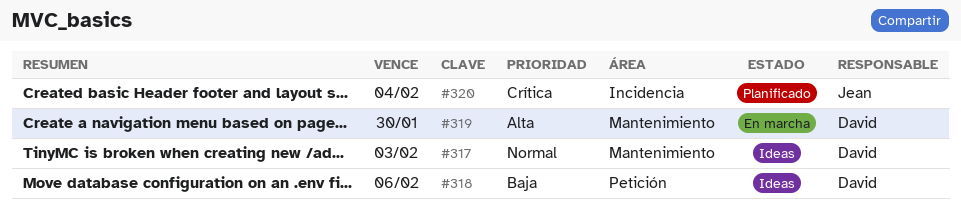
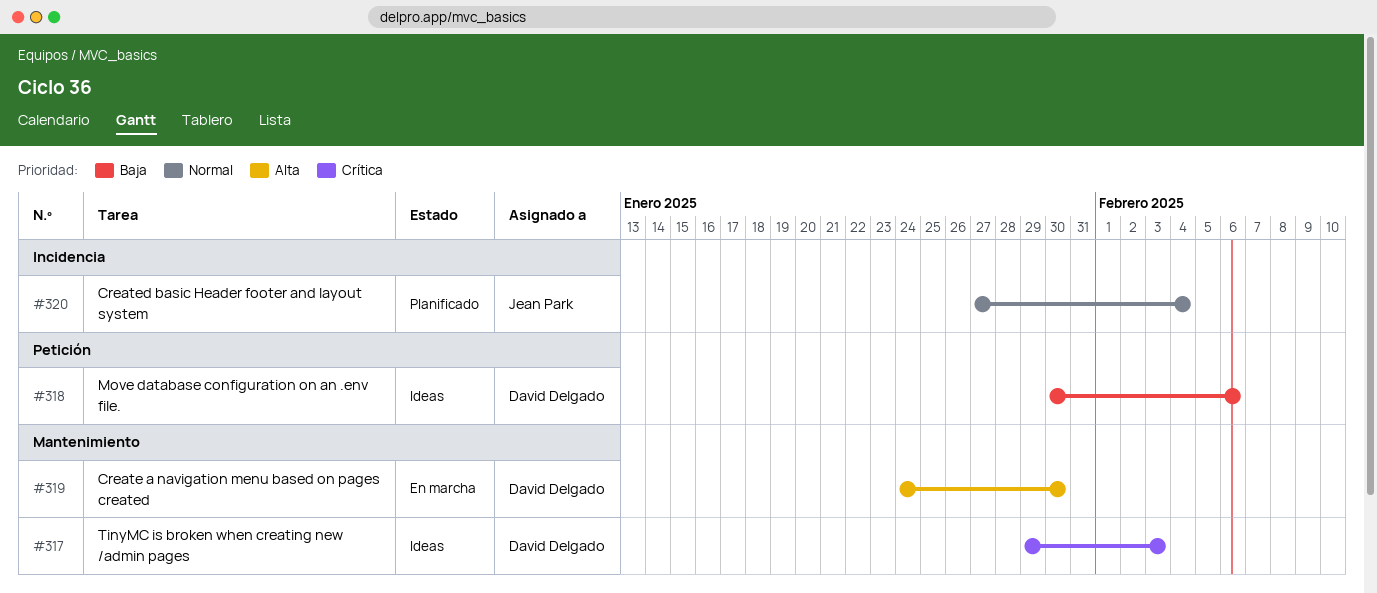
#317, priority: Normal -> Crítica
#320, priority: Crítica -> Normal

